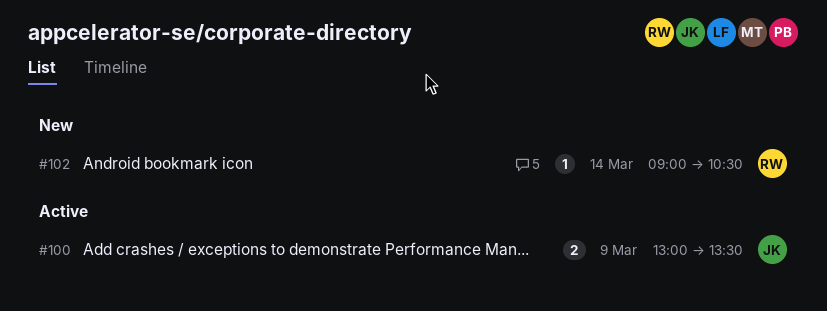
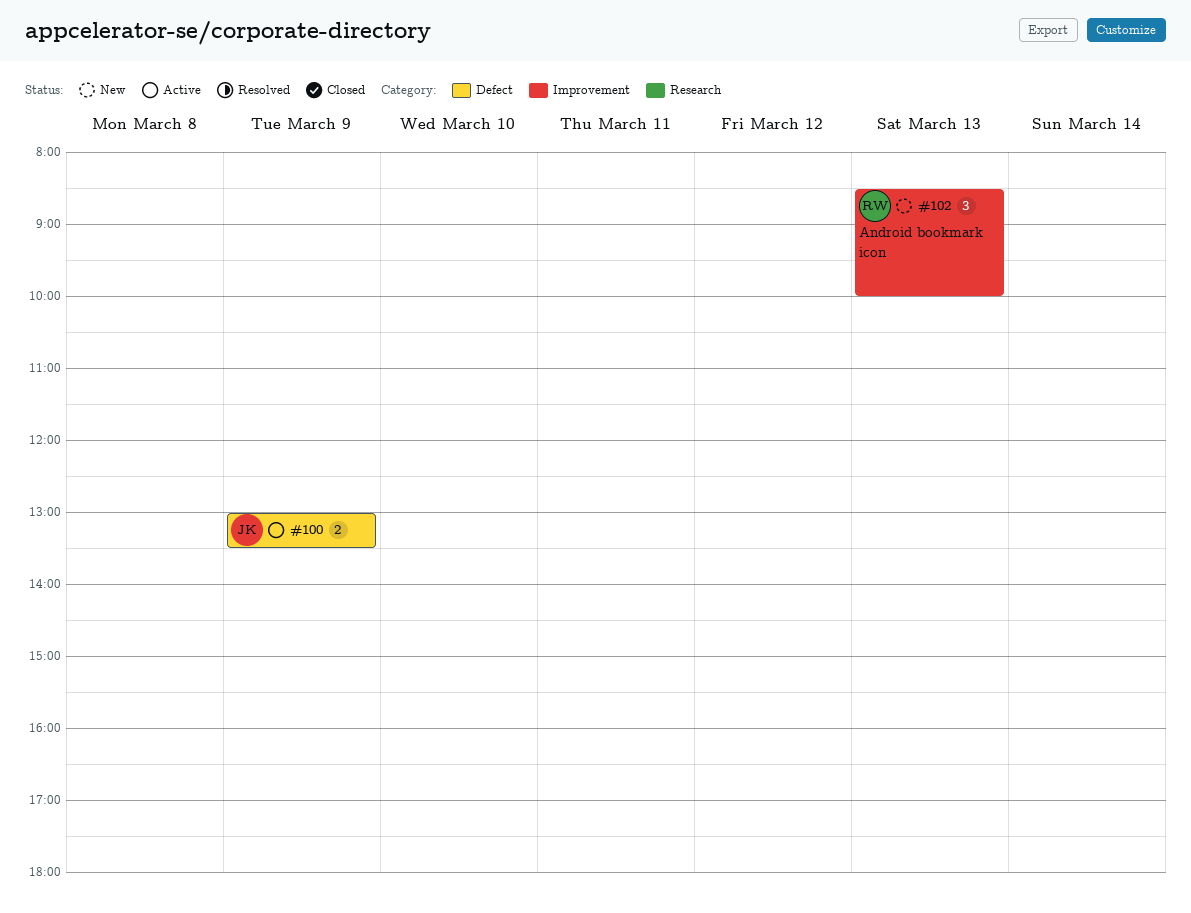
#102, estimate: 1 -> 3
#102, day: Mar 14 -> Mar 13
#102, begins: 09:00 -> 08:30
#102, ends: 10:30 -> 10:00

